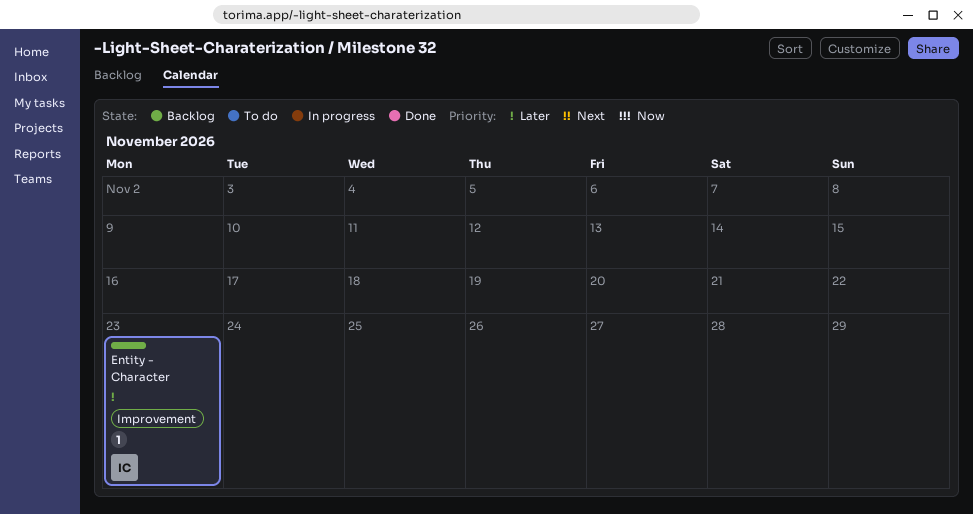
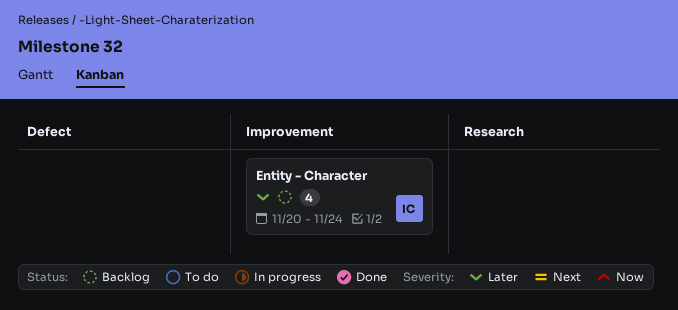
Entity - Character, estimate: 1 -> 4
Entity - Character, due: Nov 23 -> Nov 24

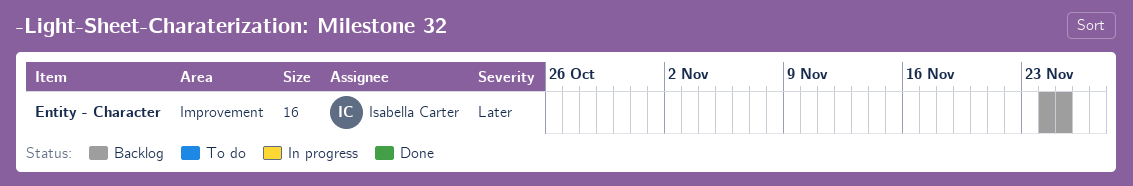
Entity - Character, estimate: 4 -> 16
Entity - Character, start: Nov 20 -> Nov 24
Entity - Character, due: Nov 24 -> Nov 25

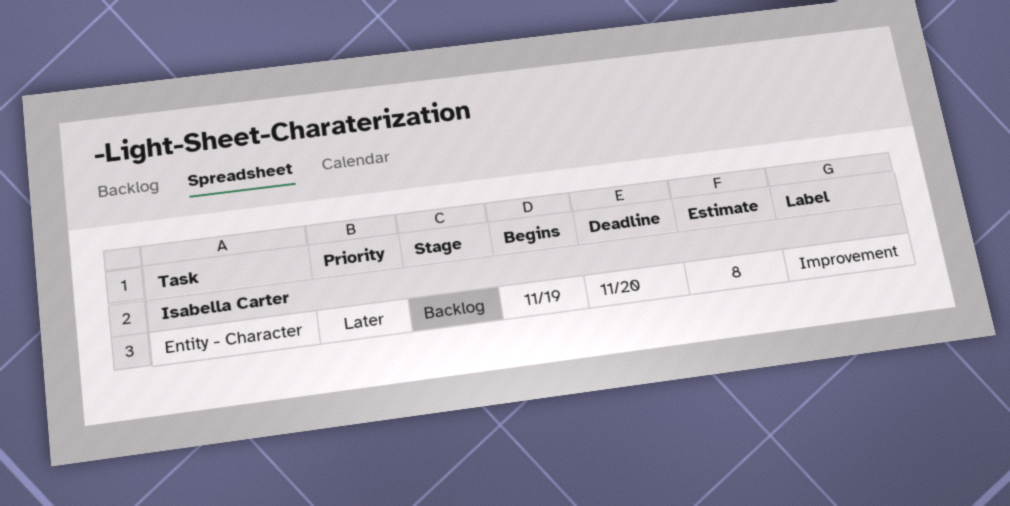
Entity - Character, estimate: 16 -> 8
Entity - Character, start: Nov 24 -> Nov 19
Entity - Character, due: Nov 25 -> Nov 20

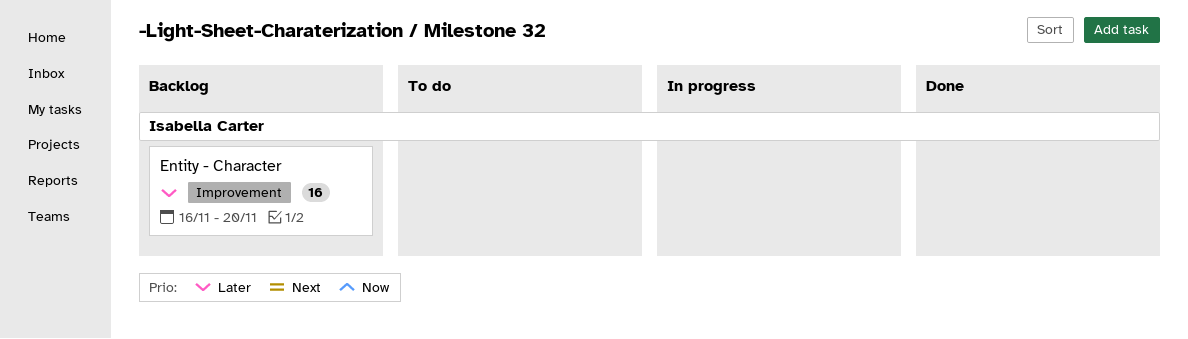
Entity - Character, estimate: 8 -> 16
Entity - Character, start: Nov 19 -> Nov 16

